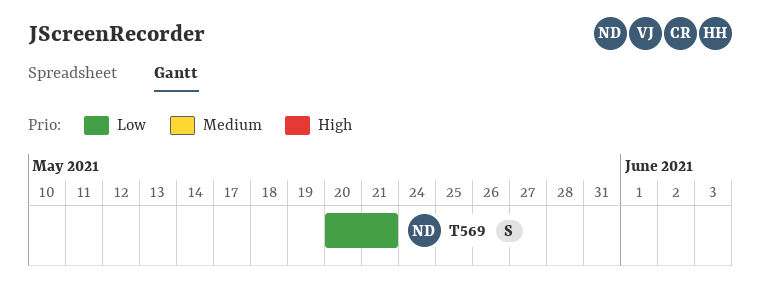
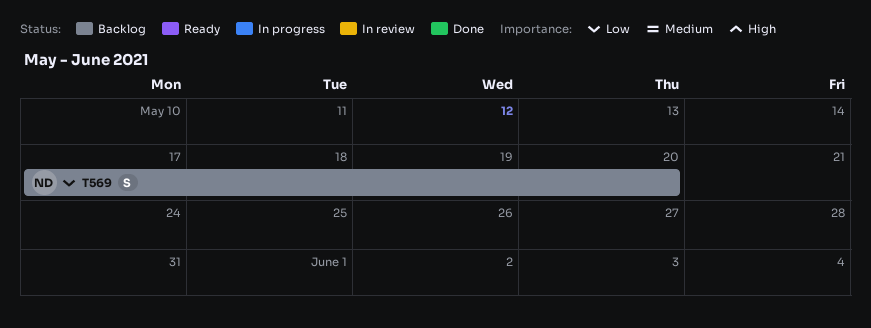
T569, start: May 20 -> May 17
T569, due: May 21 -> May 20

